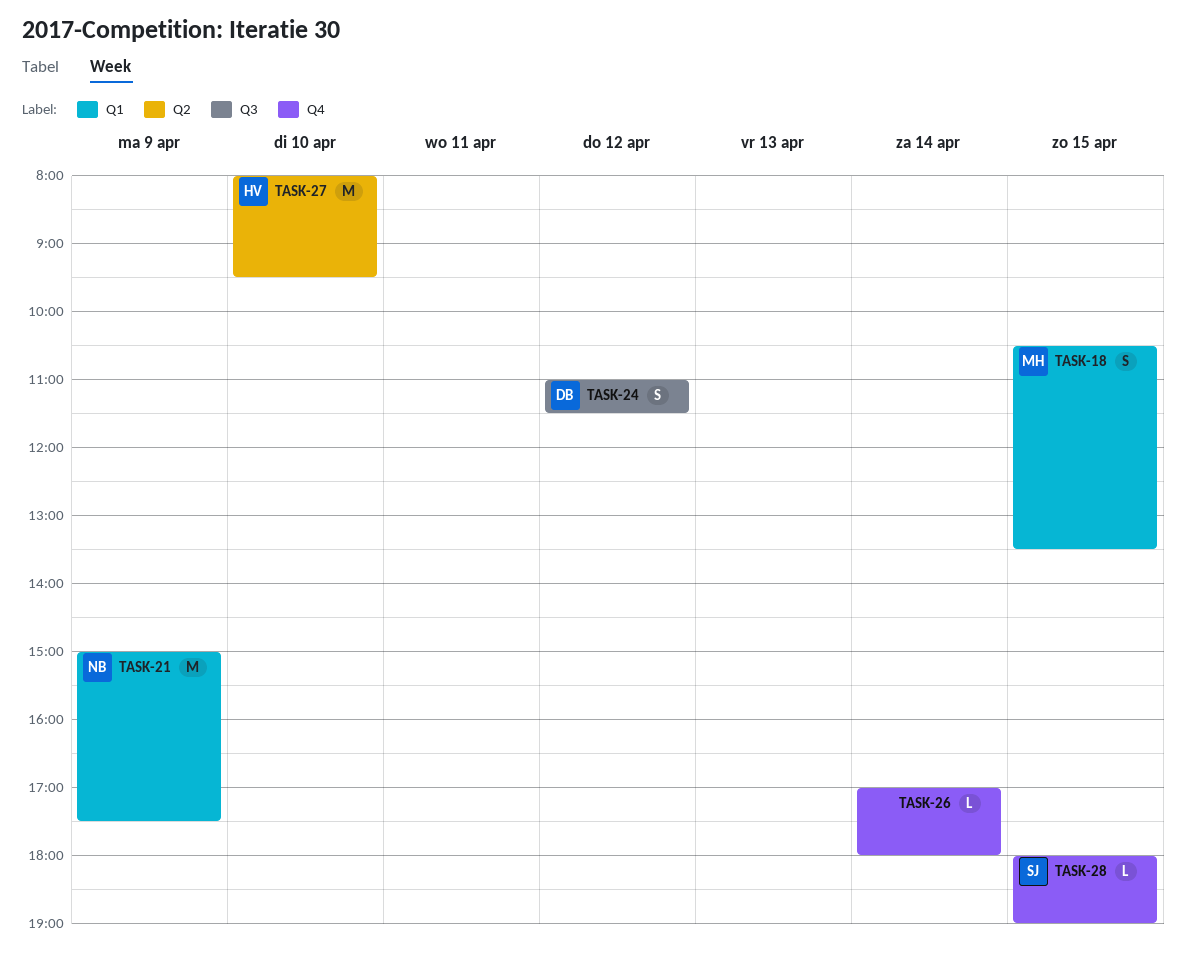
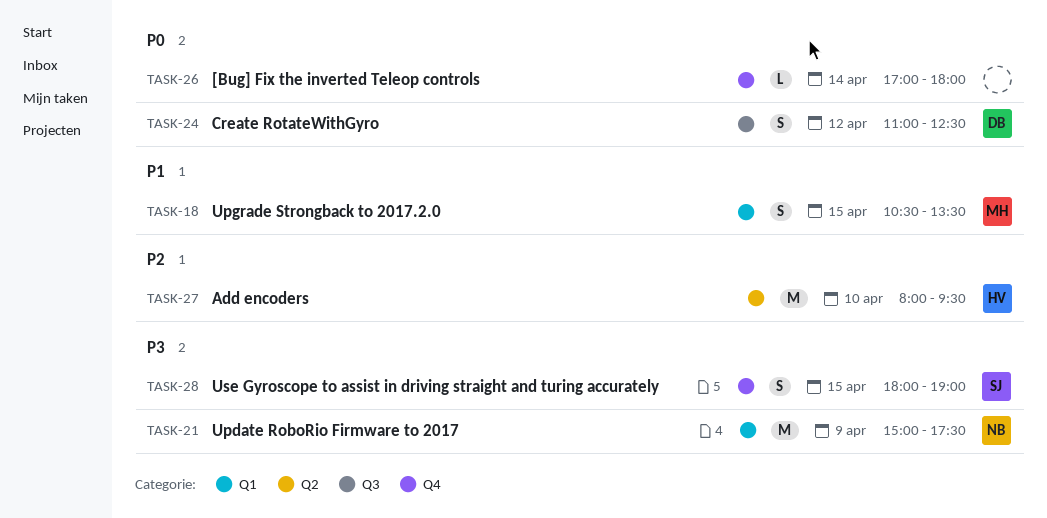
TASK-24, ends: 11:30 -> 12:30
TASK-28, estimate: L -> S

